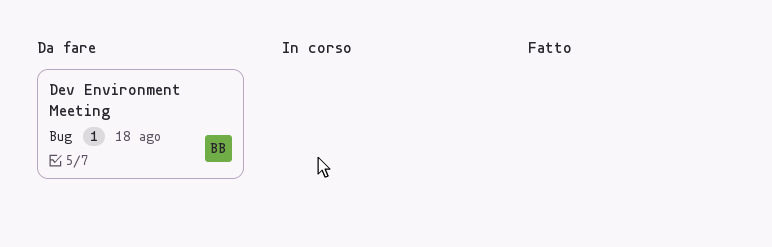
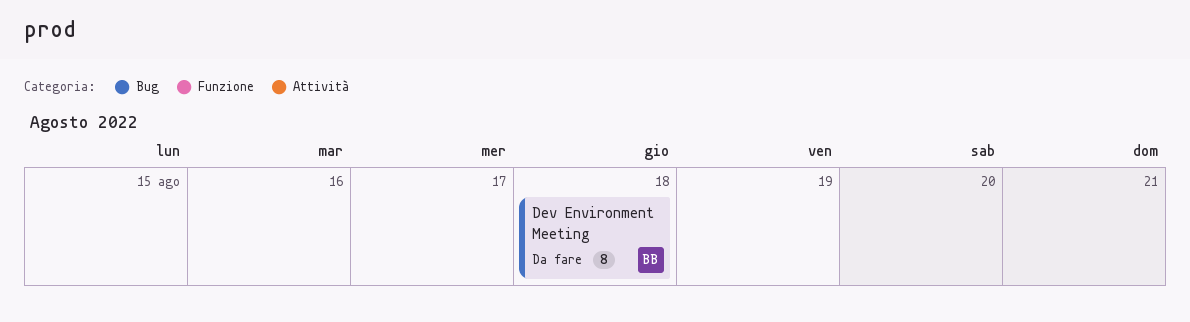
Dev Environment Meeting, estimate: 1 -> 8

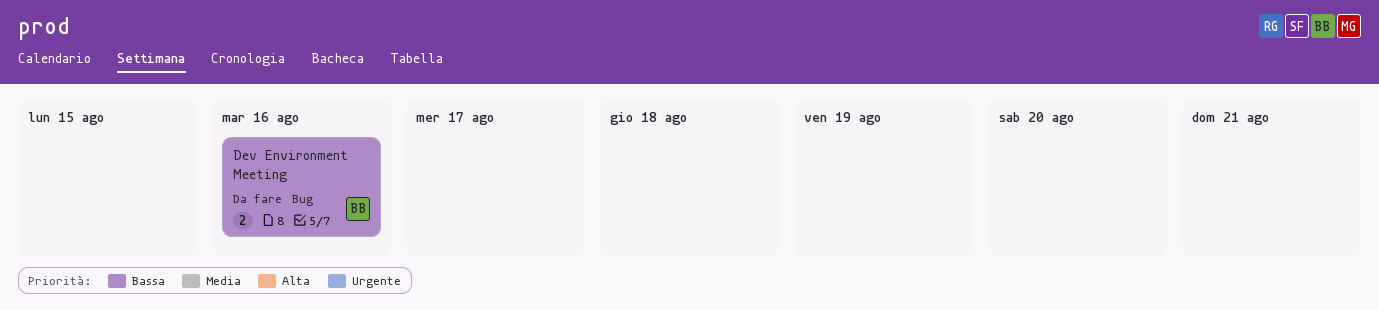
Dev Environment Meeting, estimate: 8 -> 2
Dev Environment Meeting, due: Aug 18 -> Aug 16

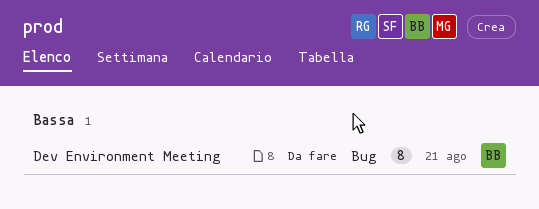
Dev Environment Meeting, estimate: 2 -> 8
Dev Environment Meeting, due: Aug 16 -> Aug 21

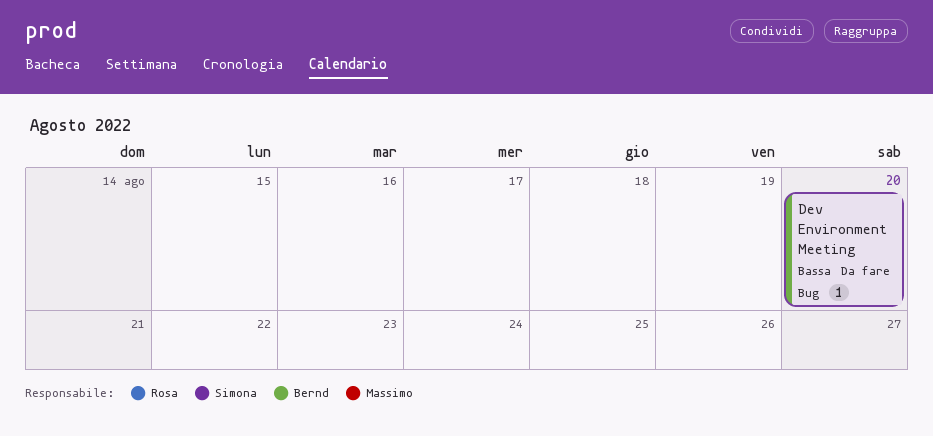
Dev Environment Meeting, estimate: 8 -> 1
Dev Environment Meeting, due: Aug 21 -> Aug 20

